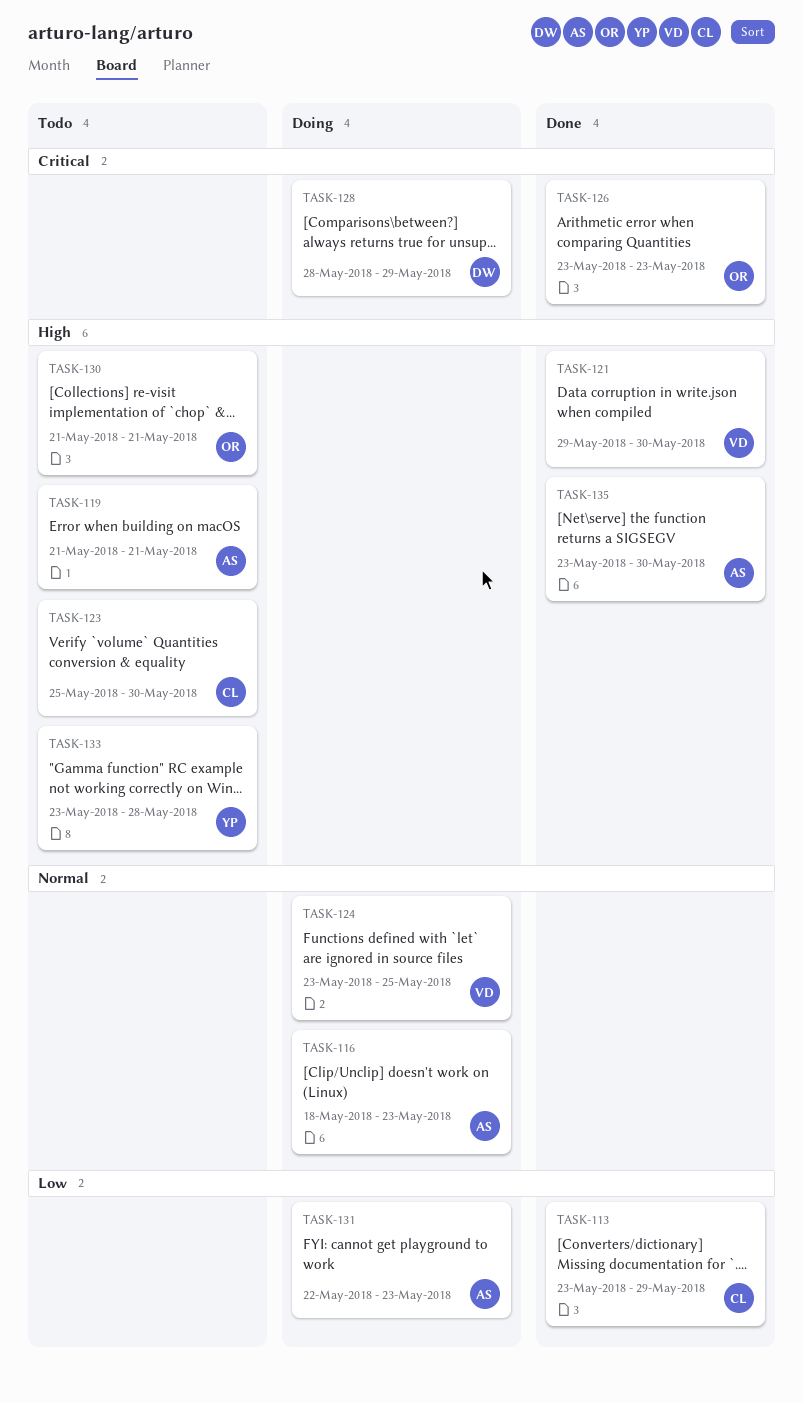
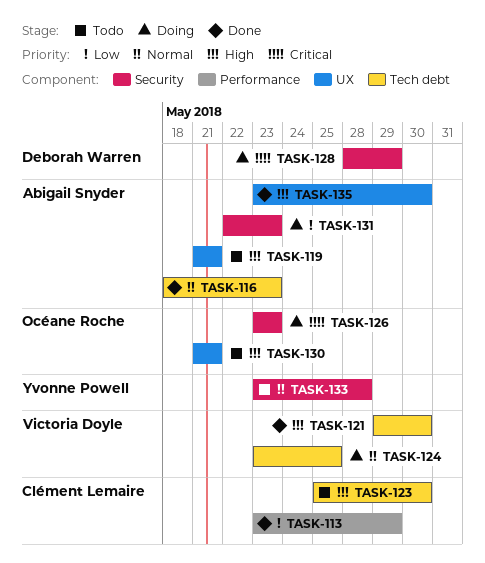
TASK-116, status: Doing -> Done
TASK-126, status: Done -> Doing
TASK-133, priority: High -> Normal

